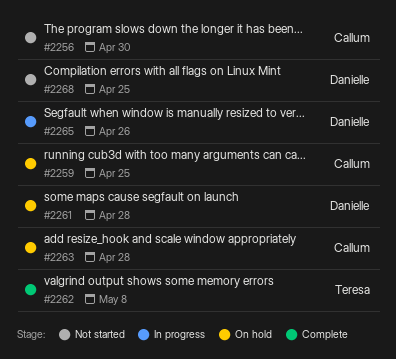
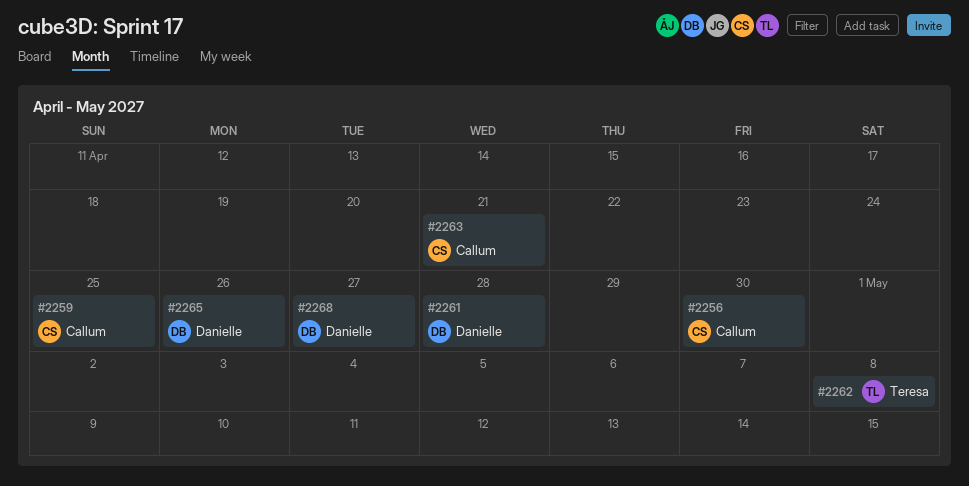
#2263, due: Apr 28 -> Apr 21
#2268, due: Apr 25 -> Apr 27

